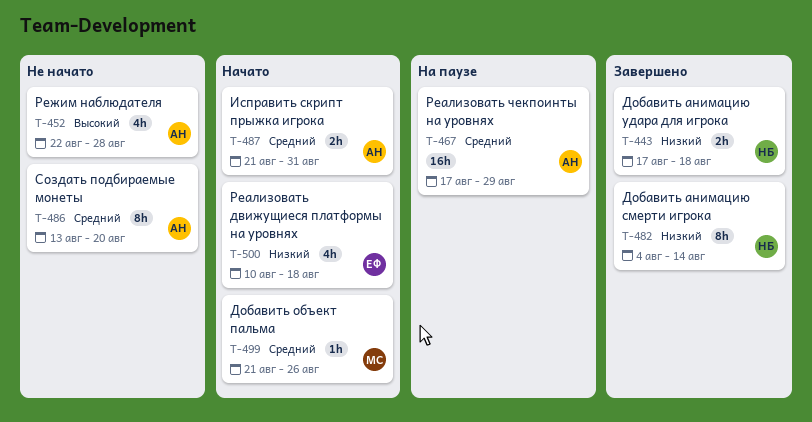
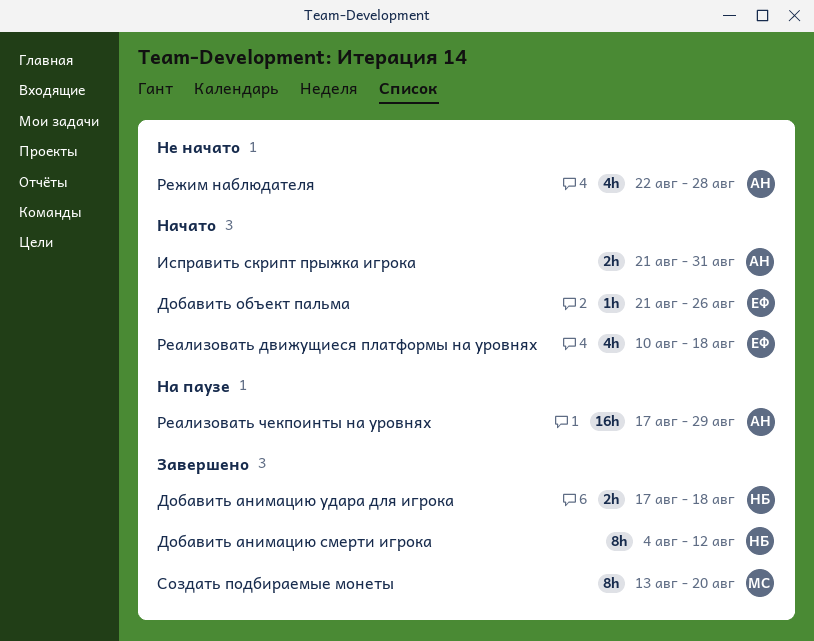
Добавить анимацию смерти игрока, due: Aug 14 -> Aug 12
Добавить объект пальма, owner: МС -> ЕФ
Создать подбираемые монеты, status: Не начато -> Завершено
Создать подбираемые монеты, owner: АН -> МС

